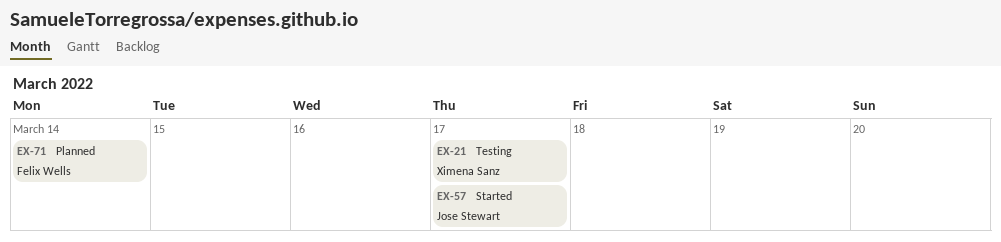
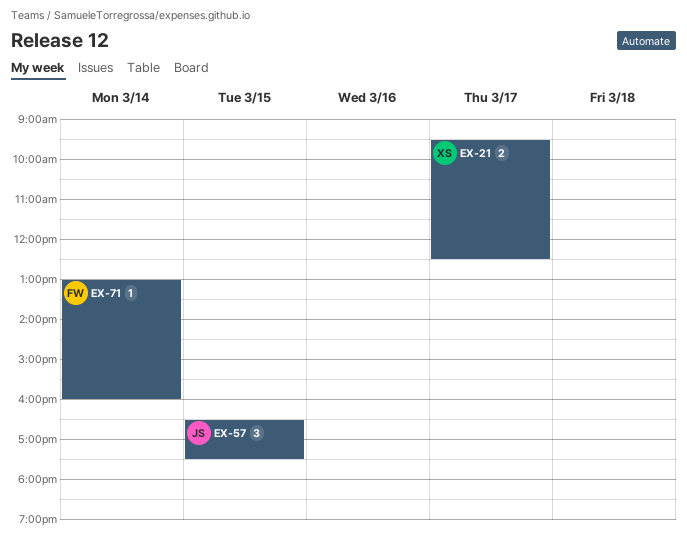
EX-57, day: Mar 17 -> Mar 15

